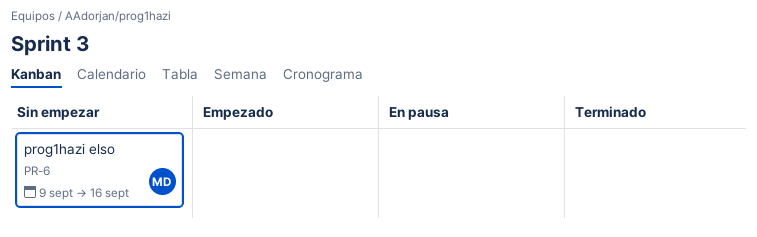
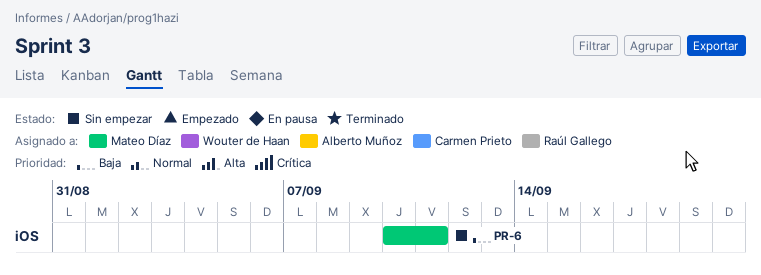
PR-6, start: Sep 9 -> Sep 10
PR-6, due: Sep 16 -> Sep 11

